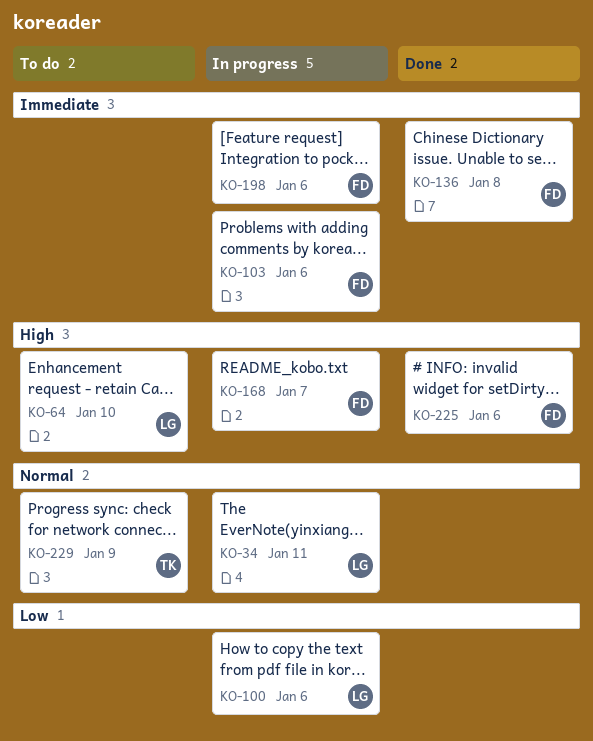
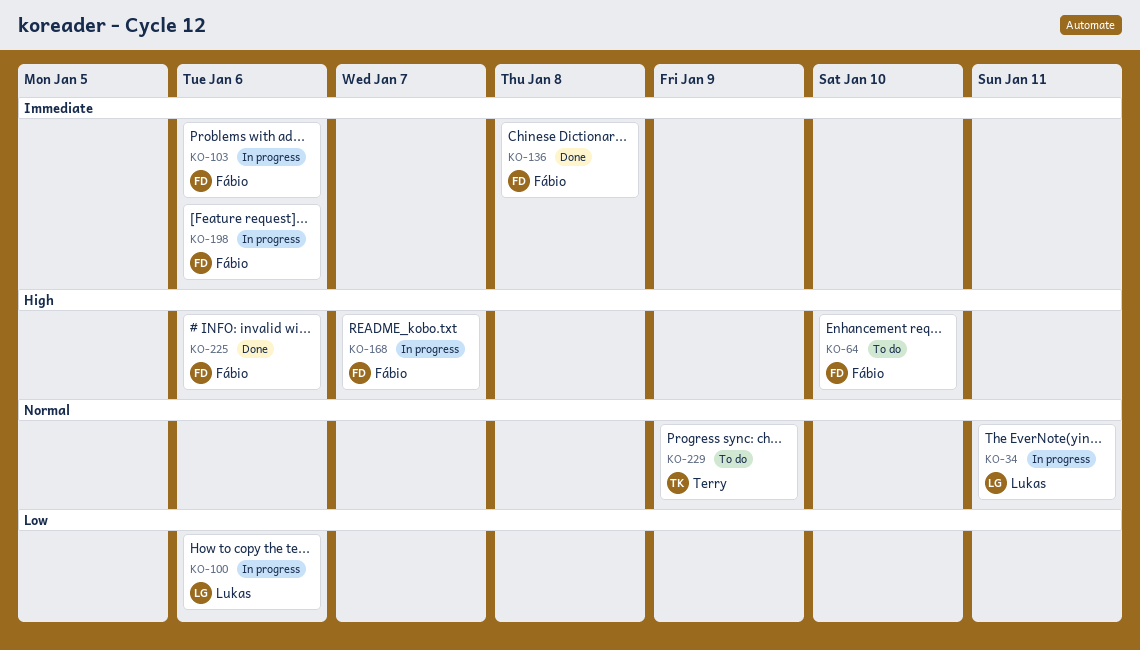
KO-64, owner: Lukas -> Fábio

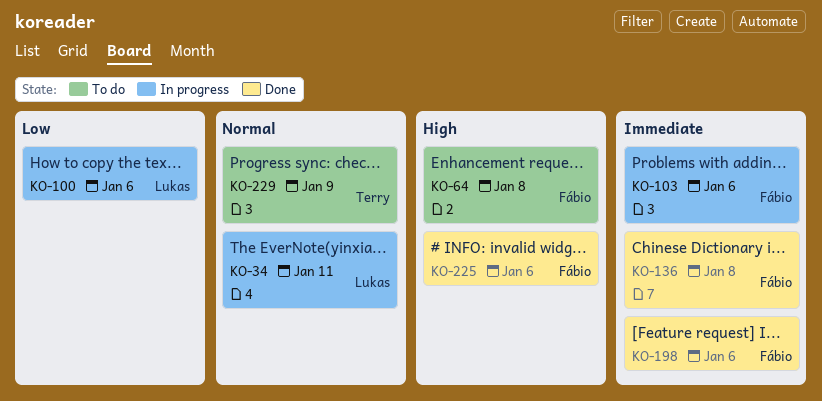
KO-64, due: Jan 10 -> Jan 8
KO-168: present -> none
KO-198, status: In progress -> Done

